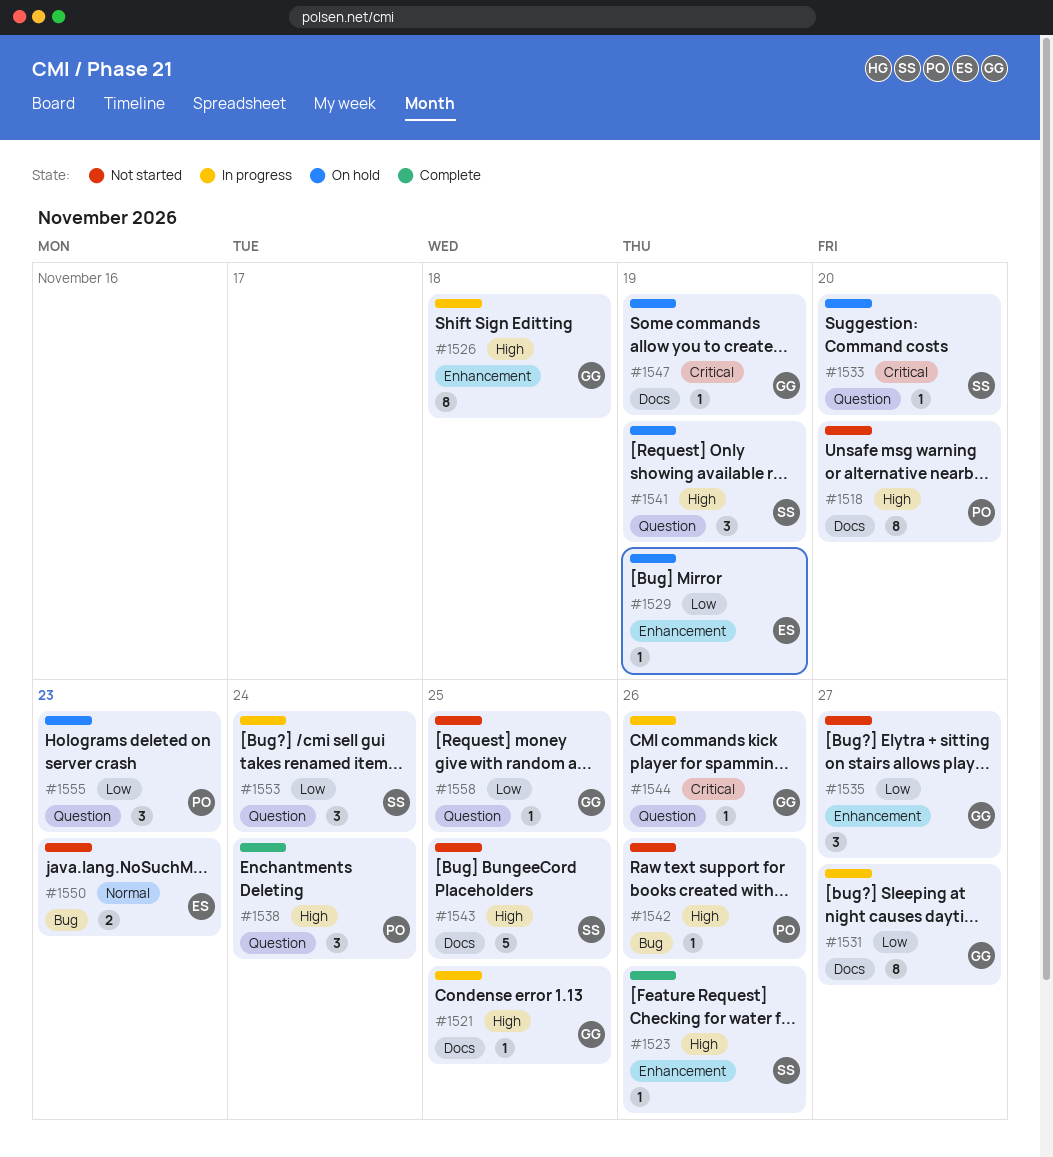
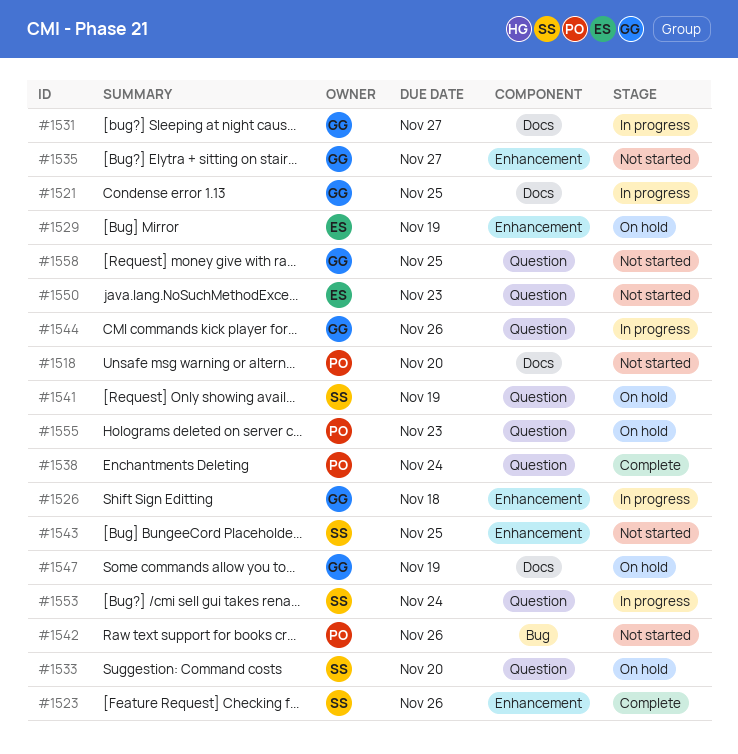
#1543, label: Docs -> Enhancement
#1550, label: Bug -> Question

